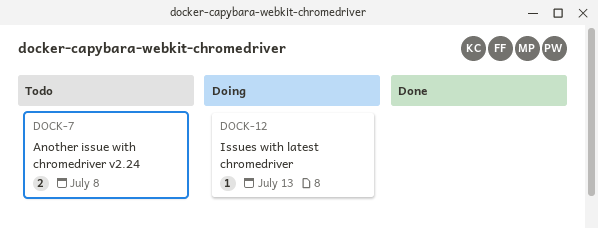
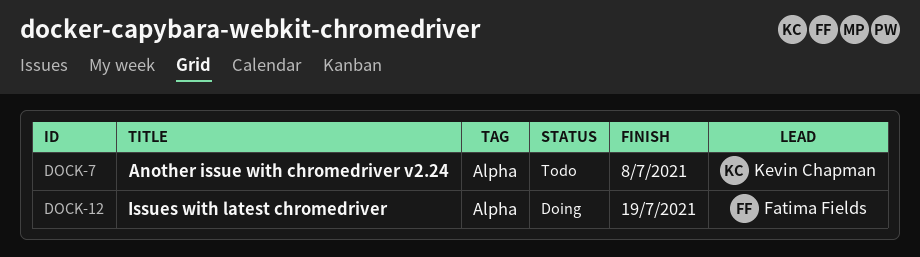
DOCK-12, due: Jul 13 -> Jul 19

